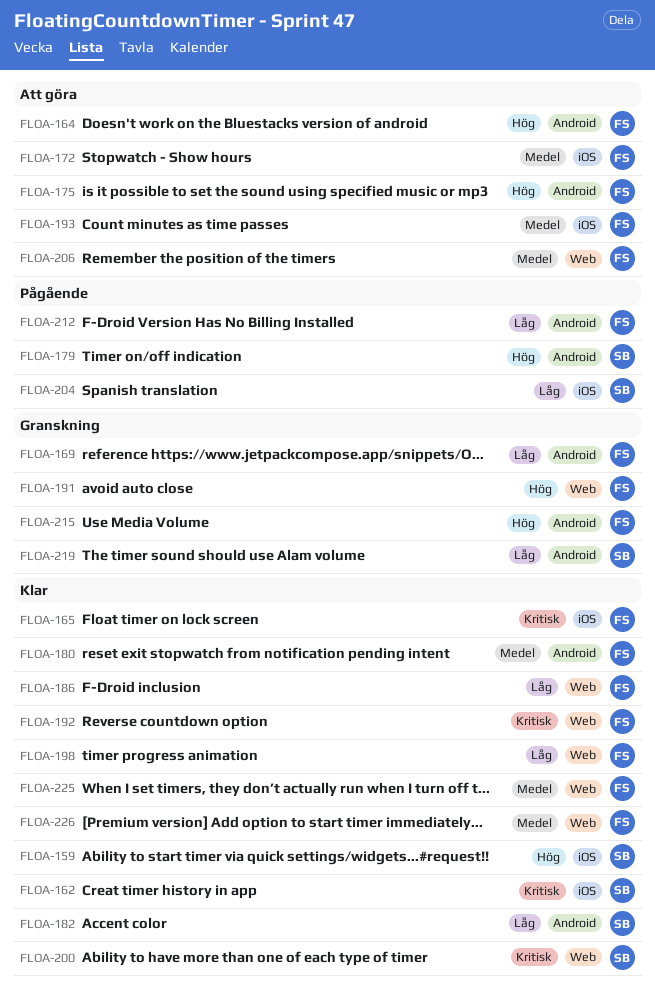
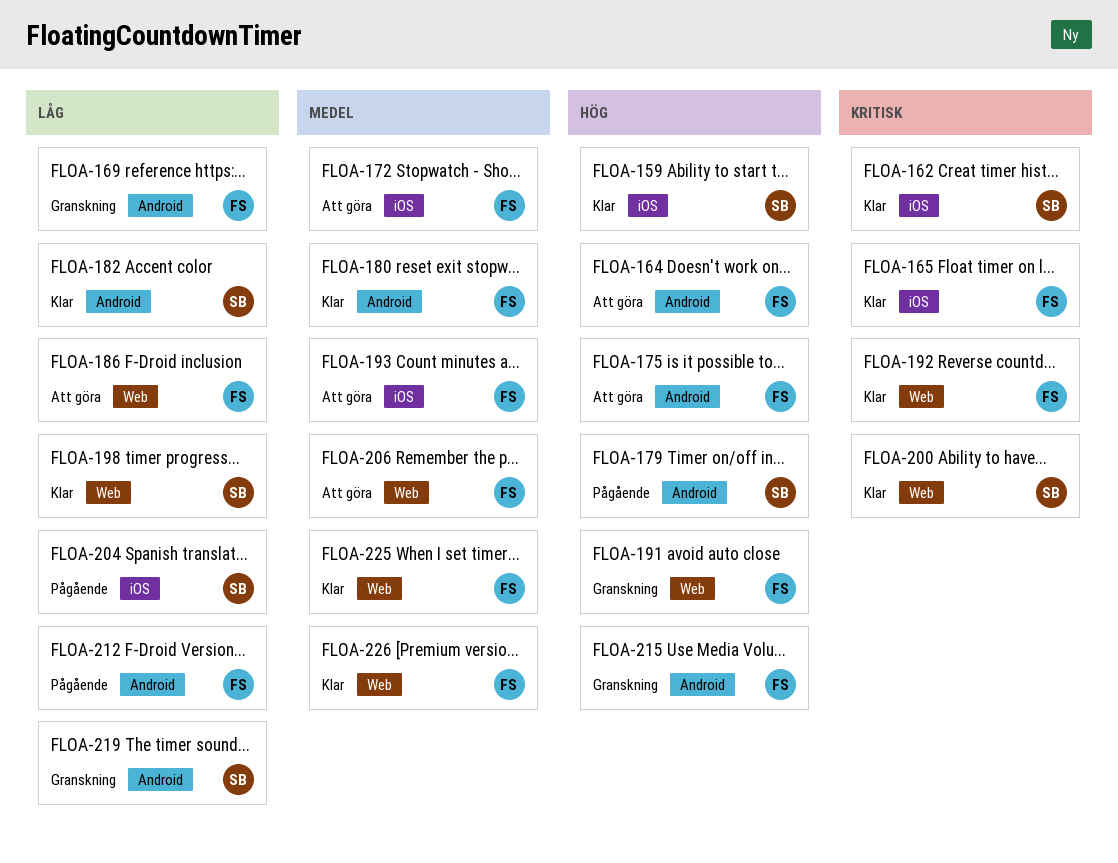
FLOA-186, status: Klar -> Att göra
FLOA-198, owner: FS -> SB

